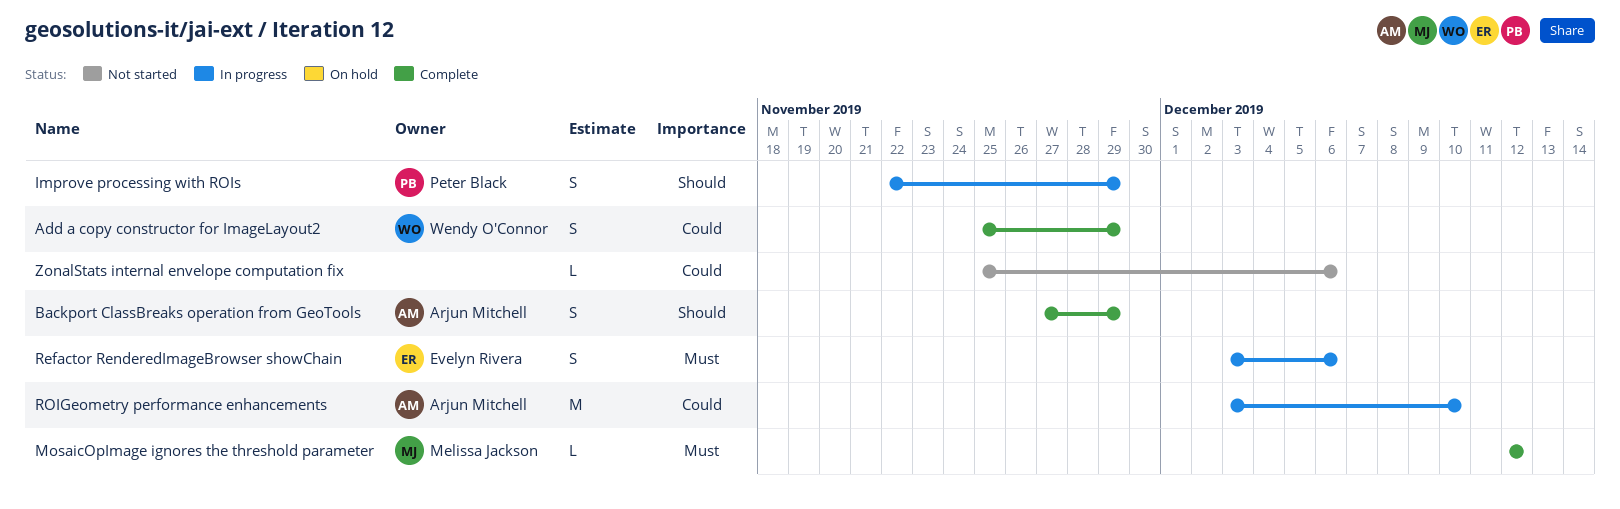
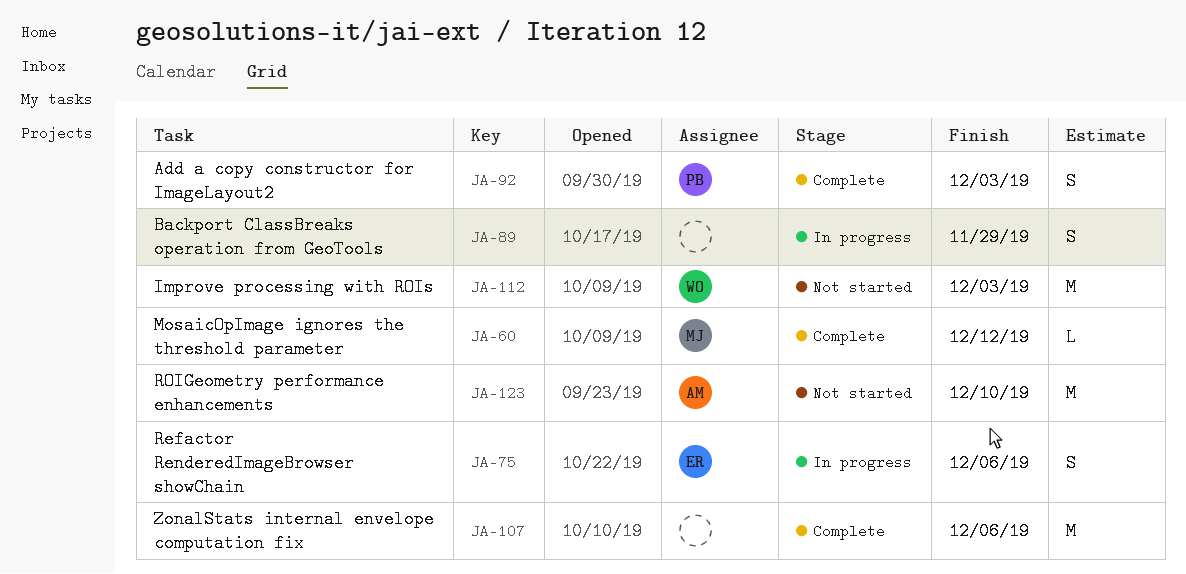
Add a copy constructor for ImageLayout2, owner: Wendy O'Connor -> Peter Black
Add a copy constructor for ImageLayout2, due: Nov 29 -> Dec 3
Backport ClassBreaks operation from GeoTools, status: Complete -> In progress
Backport ClassBreaks operation from GeoTools, owner: Arjun Mitchell -> none
Improve processing with ROIs, status: In progress -> Not started
Improve processing with ROIs, owner: Peter Black -> Wendy O'Connor
Improve processing with ROIs, estimate: S -> M
Improve processing with ROIs, due: Nov 29 -> Dec 3
ROIGeometry performance enhancements, status: In progress -> Not started
ZonalStats internal envelope computation fix, status: Not started -> Complete
ZonalStats internal envelope computation fix, estimate: L -> M

